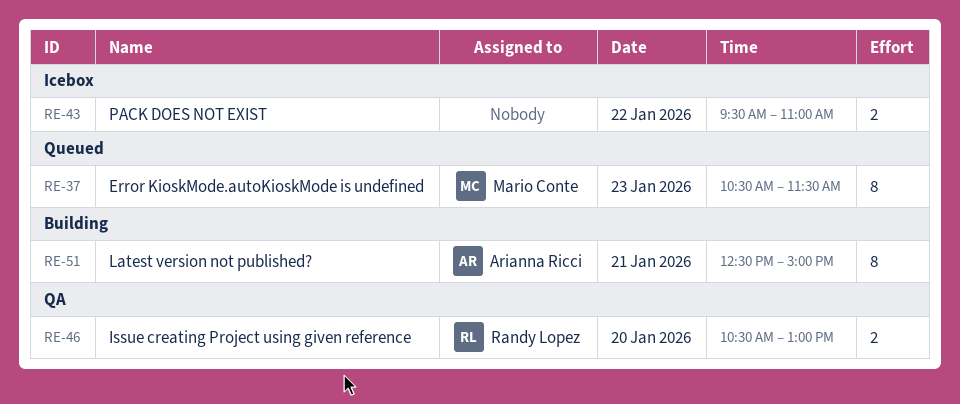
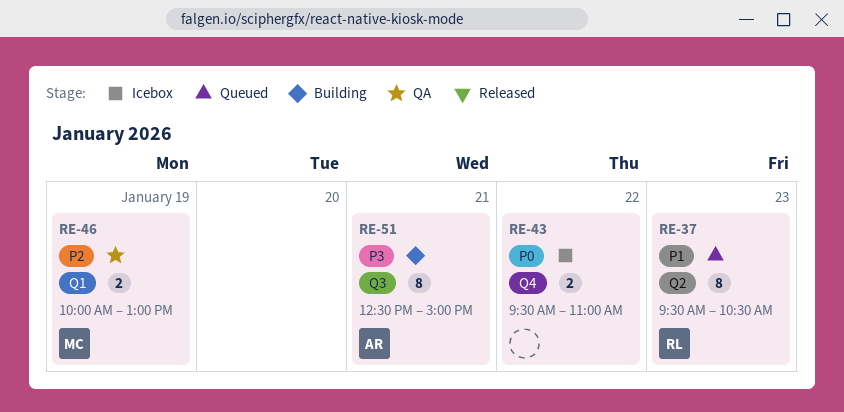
RE-37, owner: Mario Conte -> Randy Lopez
RE-37, begins: 10:30 -> 09:30
RE-37, ends: 11:30 -> 10:30
RE-46, owner: Randy Lopez -> Mario Conte
RE-46, day: Jan 20 -> Jan 19
RE-46, begins: 10:30 -> 10:00

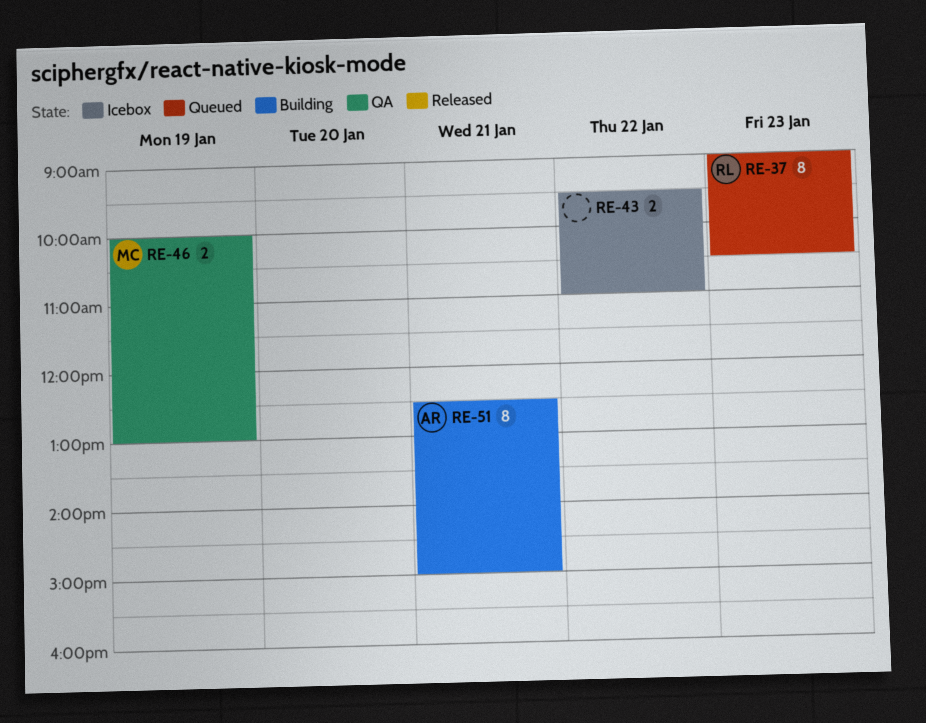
RE-37, begins: 09:30 -> 09:00

